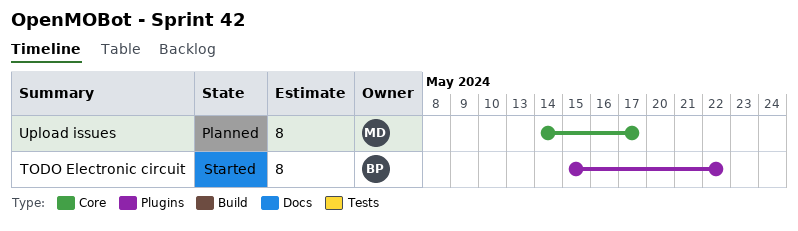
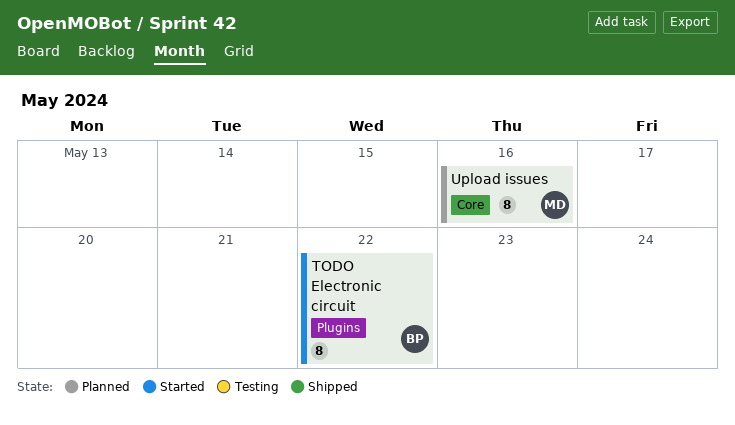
Upload issues, due: May 17 -> May 16

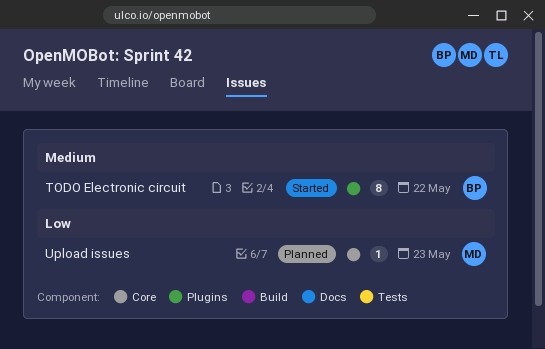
Upload issues, estimate: 8 -> 1
Upload issues, due: May 16 -> May 23

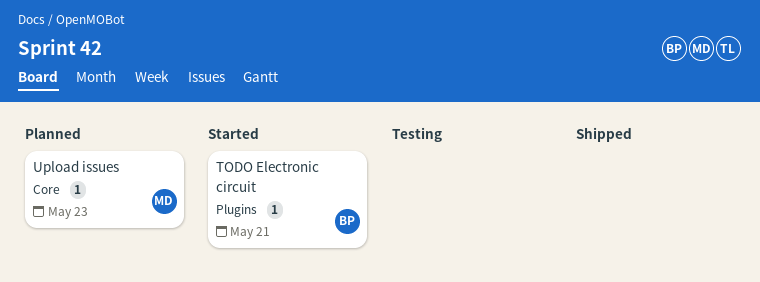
TODO Electronic circuit, estimate: 8 -> 1
TODO Electronic circuit, due: May 22 -> May 21

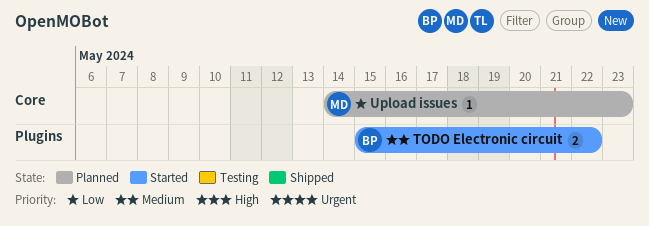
TODO Electronic circuit, estimate: 1 -> 2
TODO Electronic circuit, due: May 21 -> May 22

